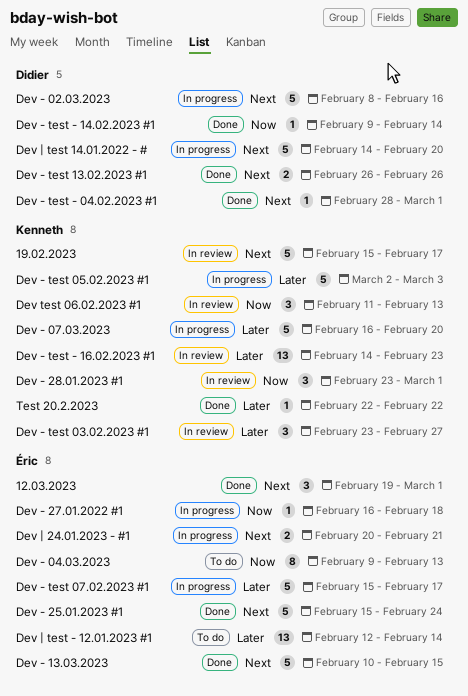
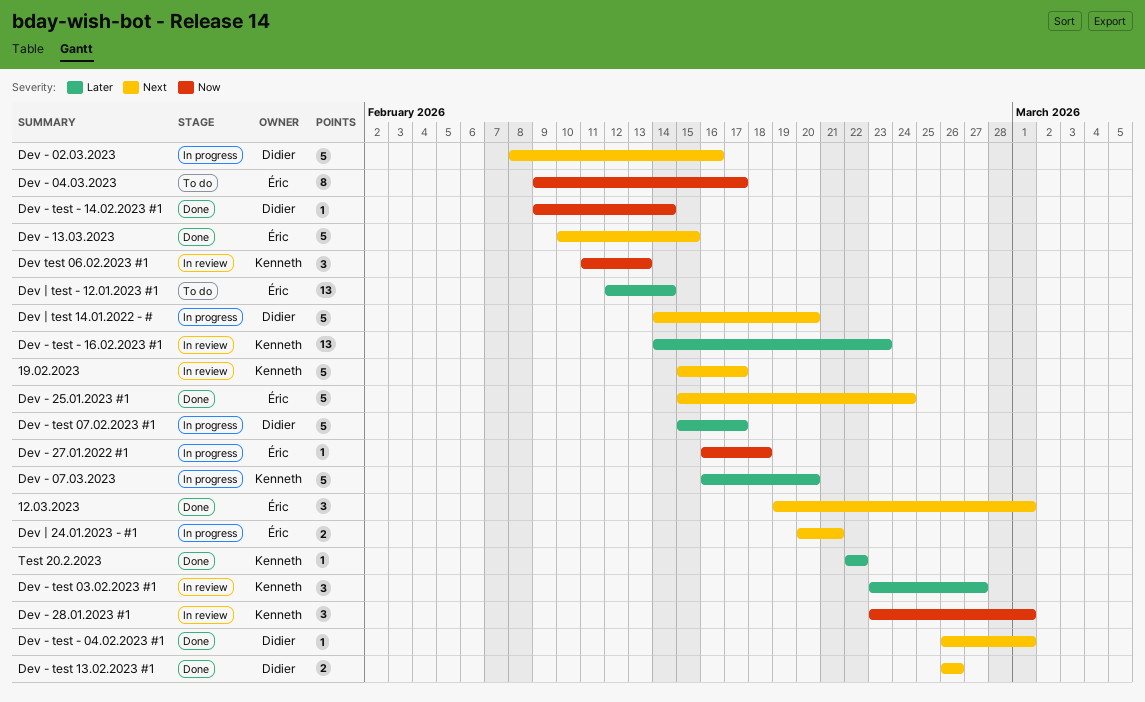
Dev - 04.03.2023, due: Feb 13 -> Feb 17
Dev - test - 04.02.2023 #1, start: Feb 28 -> Feb 26
Dev - test 05.02.2023 #1: present -> none
Dev - test 07.02.2023 #1, owner: Éric -> Didier

